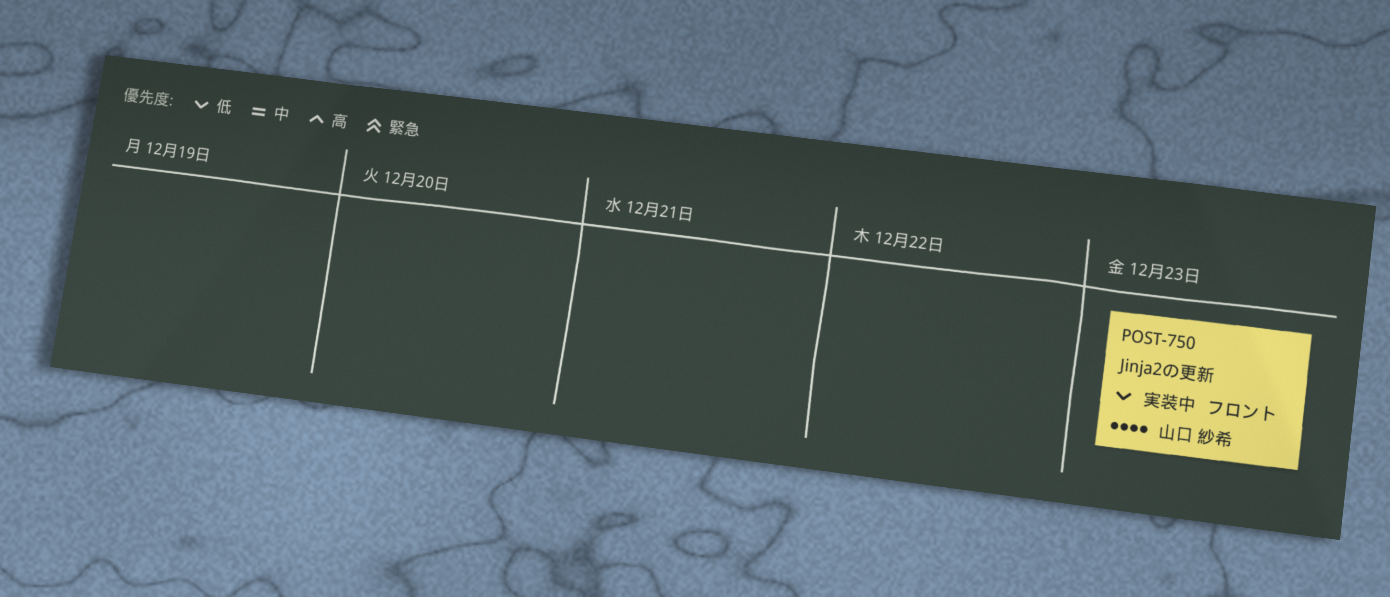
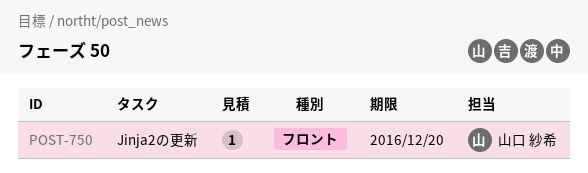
POST-750, estimate: 4 -> 1
POST-750, due: Dec 23 -> Dec 20

